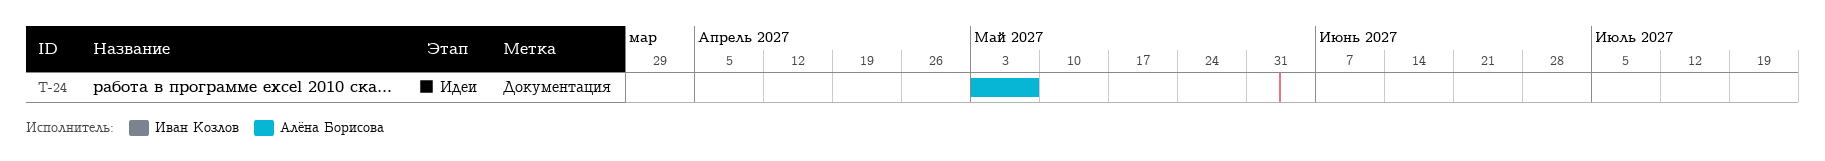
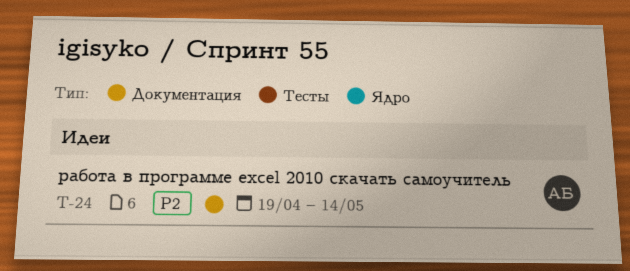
T-24, start: May 3 -> Apr 19
T-24, due: May 7 -> May 14

